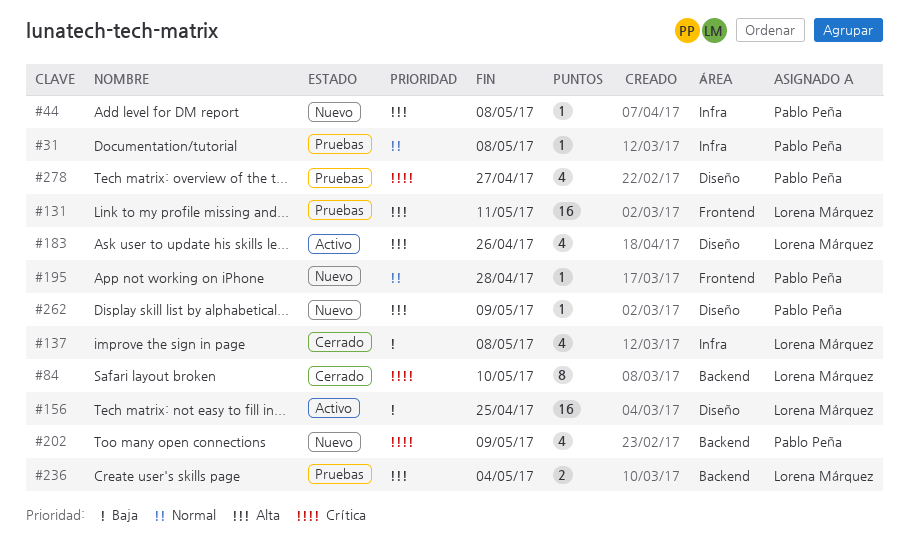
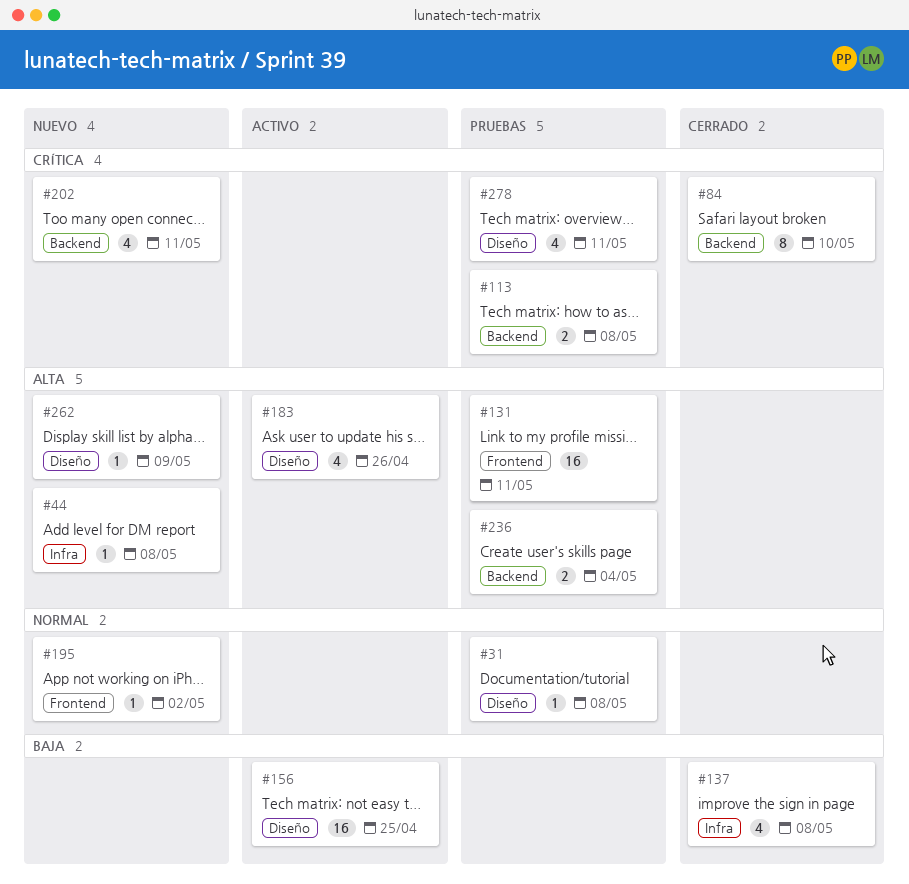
#31, label: Infra -> Diseño
#113: none -> present
#195, due: Apr 28 -> May 2
#202, due: May 9 -> May 11
#278, due: Apr 27 -> May 11

